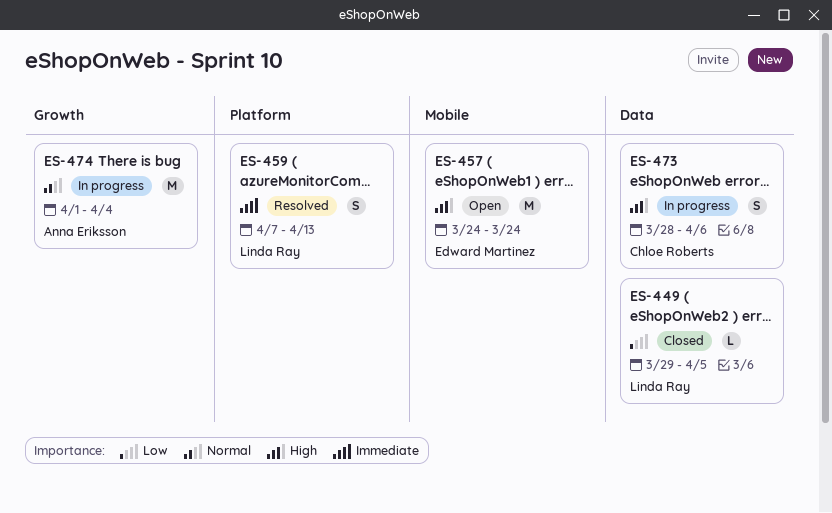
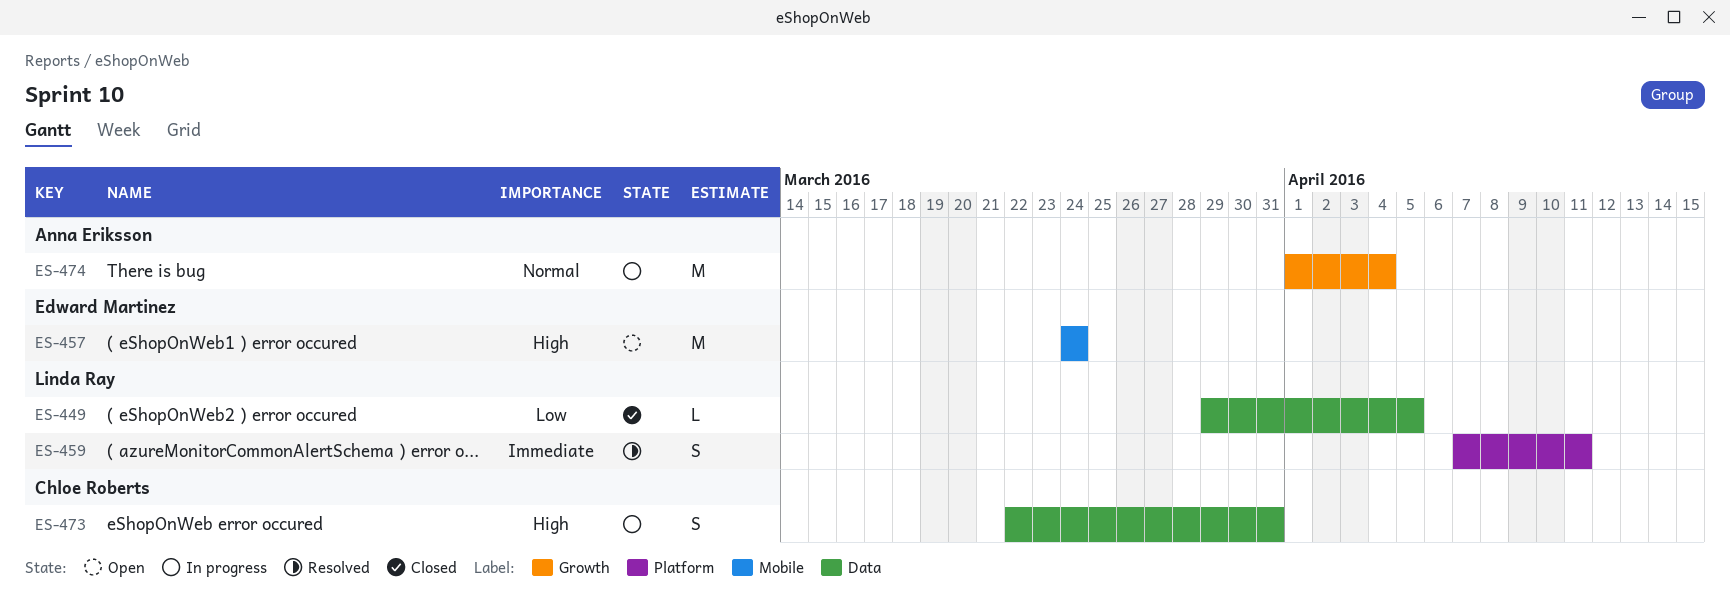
ES-459, due: Apr 13 -> Apr 11
ES-473, start: Mar 28 -> Mar 22
ES-473, due: Apr 6 -> Mar 31

